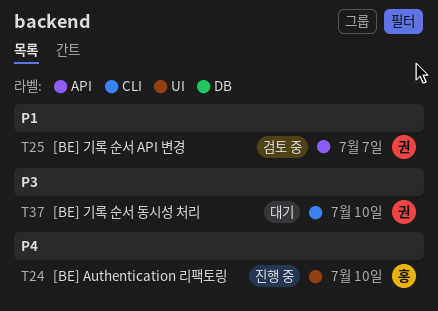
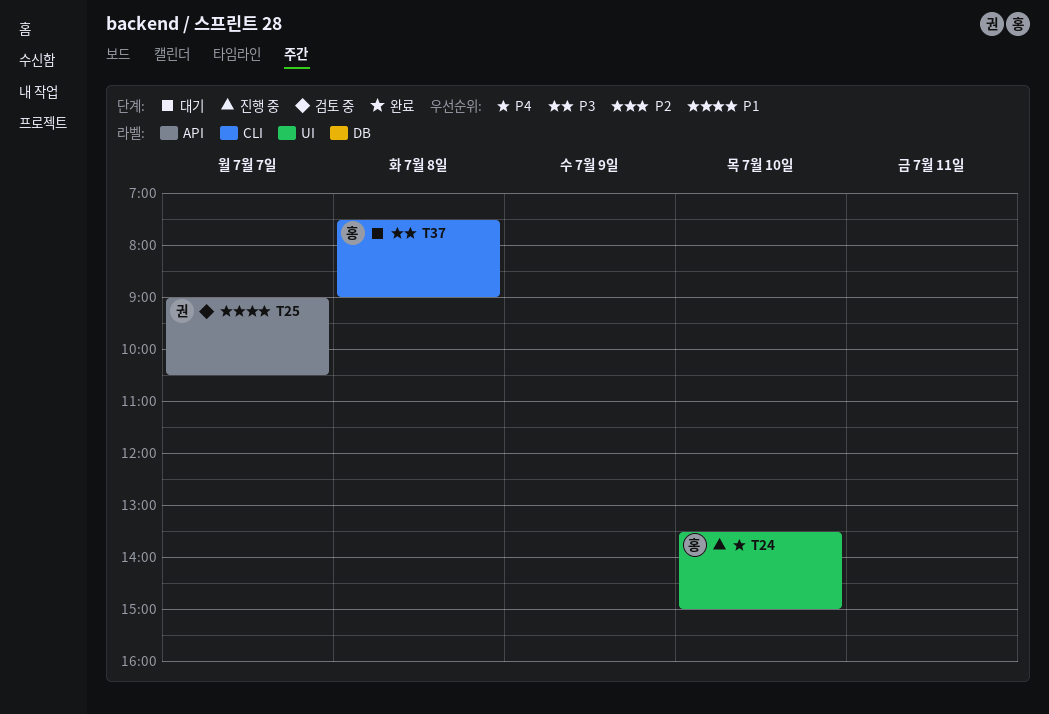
T37, owner: 권 -> 홍
T37, day: Jul 10 -> Jul 8

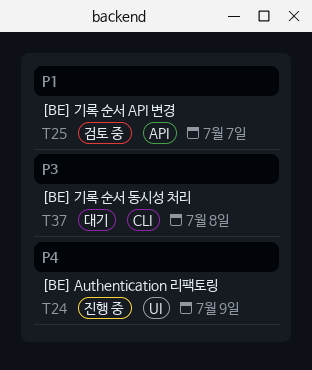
T24, day: Jul 10 -> Jul 9

